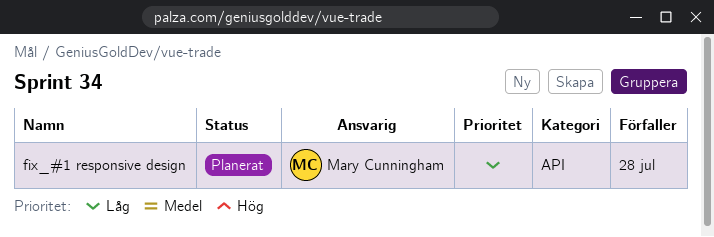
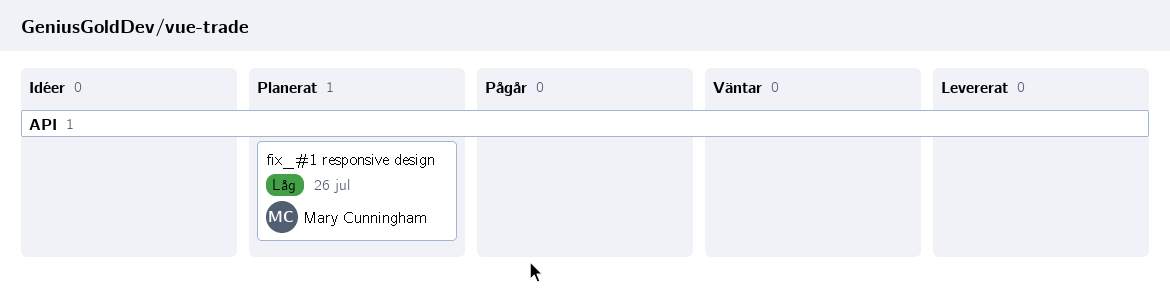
fix_#1 responsive design, due: Jul 28 -> Jul 26

